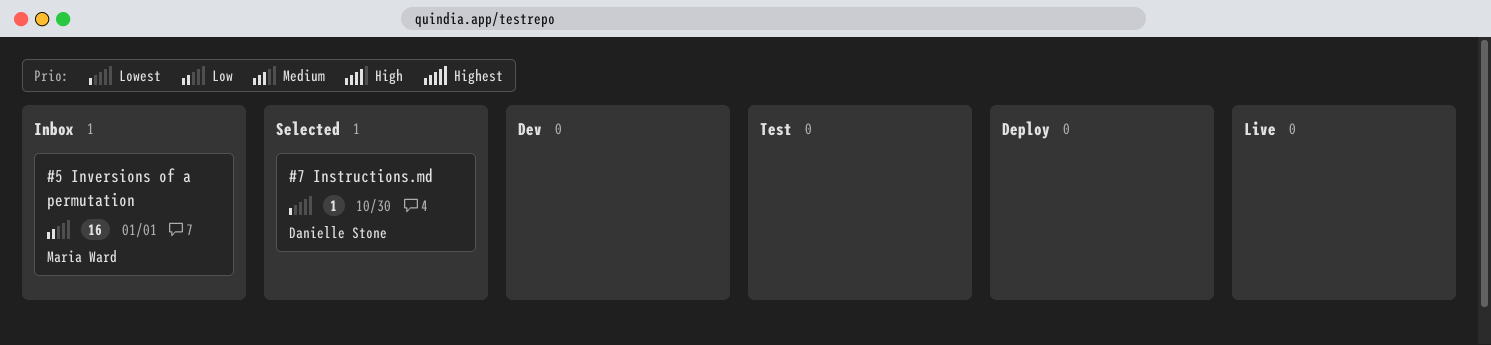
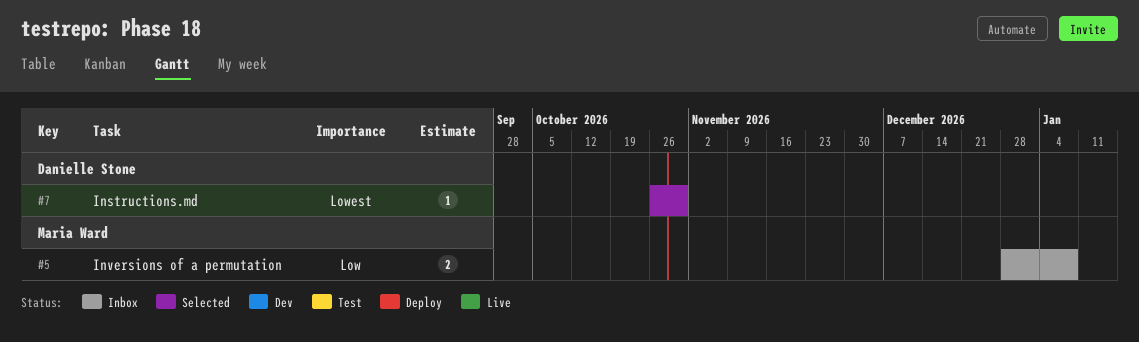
#5, estimate: 16 -> 2
#5, due: Jan 1 -> Jan 8

